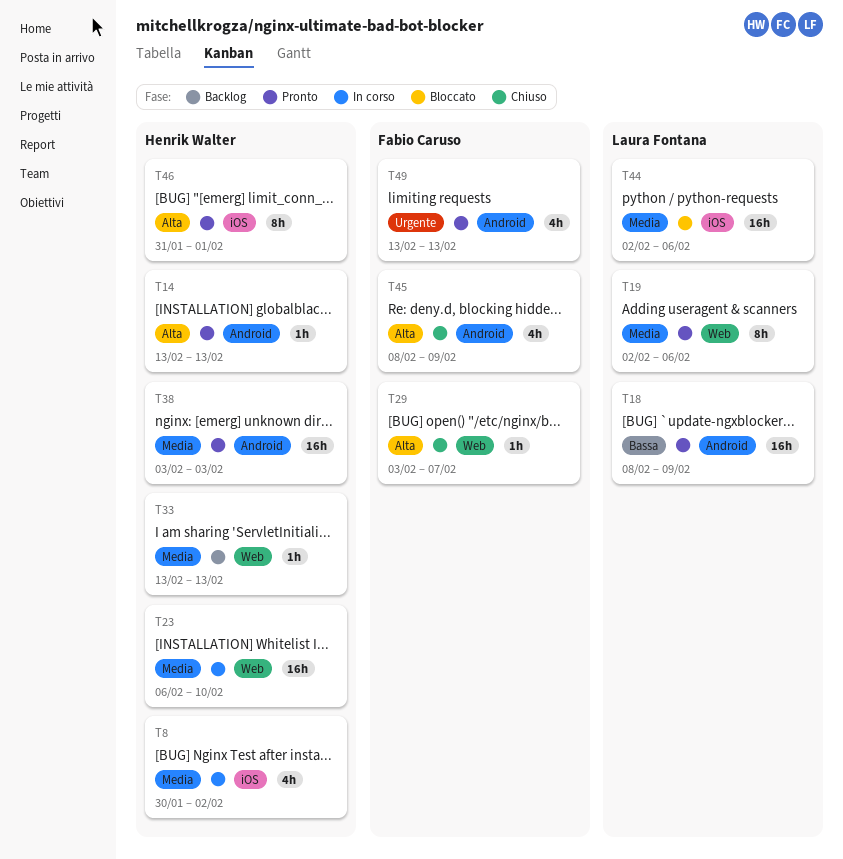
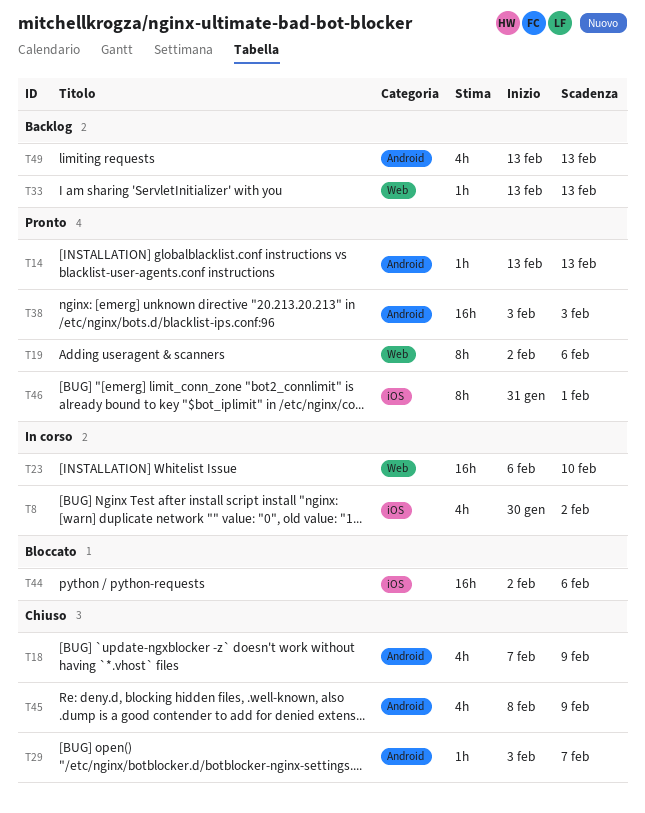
T18, status: Pronto -> Chiuso
T18, estimate: 16h -> 4h
T18, start: Feb 8 -> Feb 7
T29, label: Web -> Android
T49, status: Pronto -> Backlog

